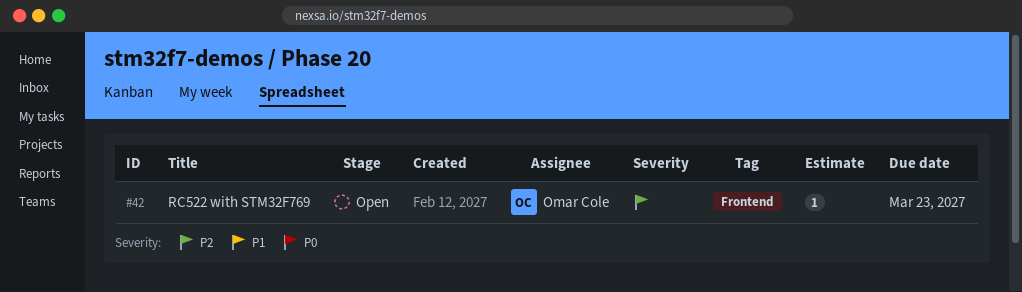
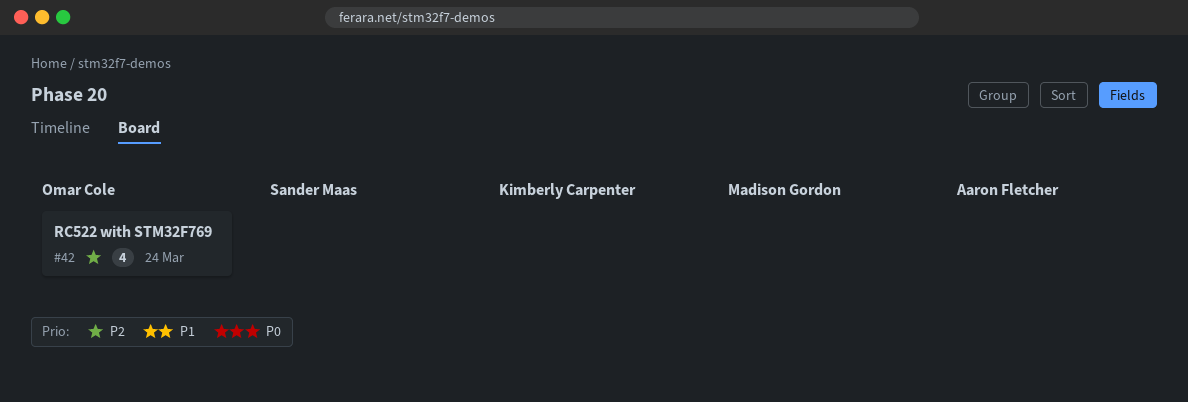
#42, estimate: 1 -> 4
#42, due: Mar 23 -> Mar 24

